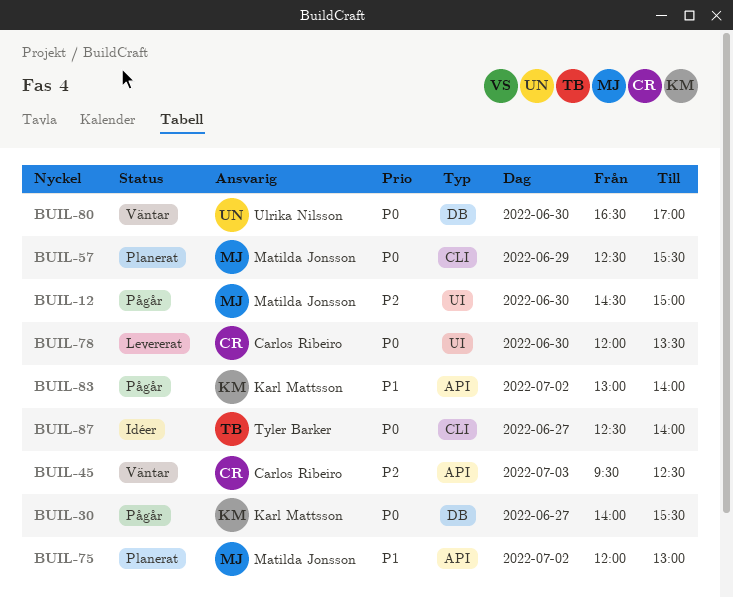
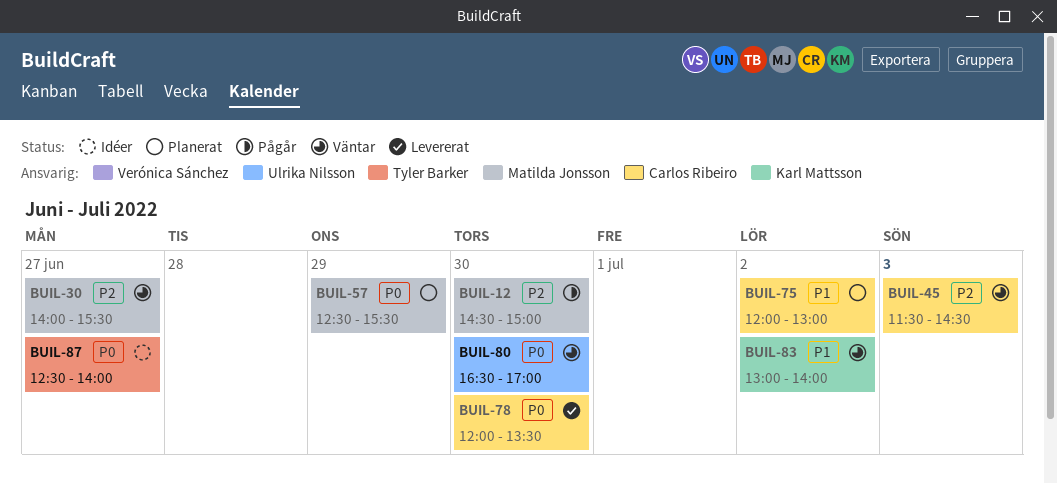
BUIL-30, status: Pågår -> Väntar
BUIL-30, owner: Karl Mattsson -> Matilda Jonsson
BUIL-30, priority: P0 -> P2
BUIL-45, begins: 09:30 -> 11:30
BUIL-45, ends: 12:30 -> 14:30
BUIL-75, owner: Matilda Jonsson -> Carlos Ribeiro
BUIL-83, status: Pågår -> Väntar

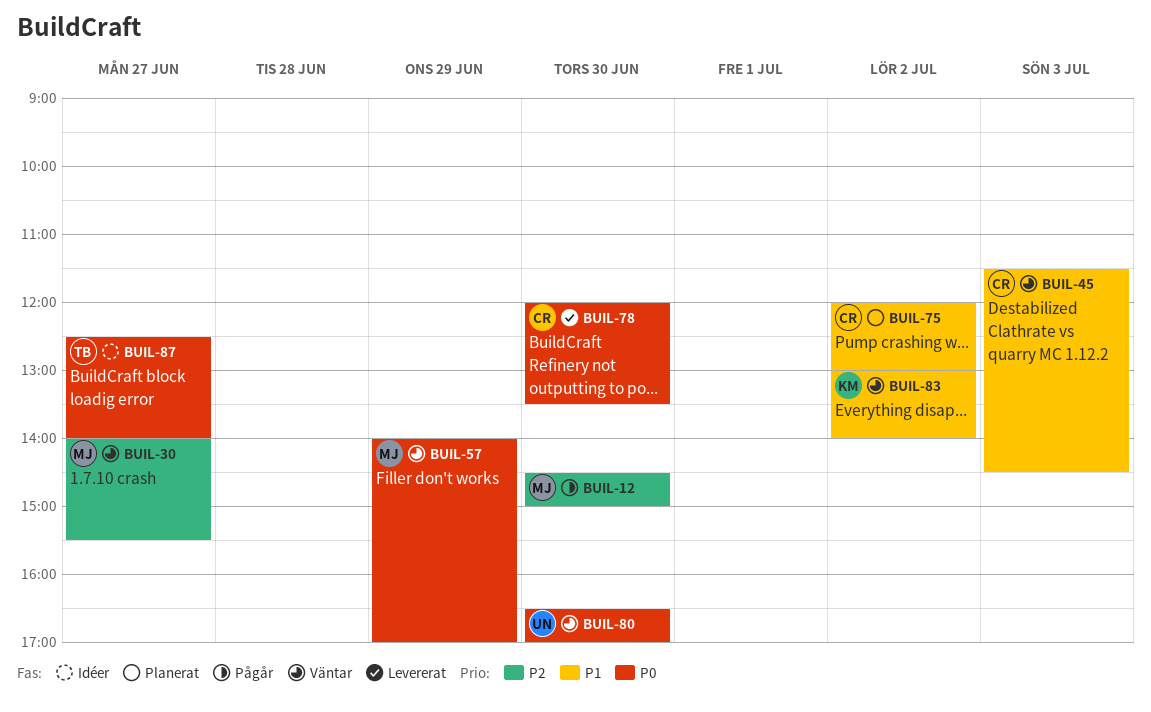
BUIL-45, priority: P2 -> P1
BUIL-57, status: Planerat -> Väntar
BUIL-57, begins: 12:30 -> 14:00
BUIL-57, ends: 15:30 -> 17:00

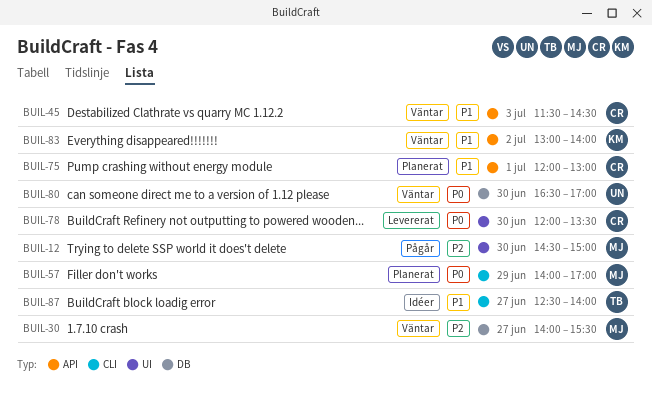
BUIL-57, status: Väntar -> Planerat
BUIL-75, day: Jul 2 -> Jul 1
BUIL-87, priority: P0 -> P1

